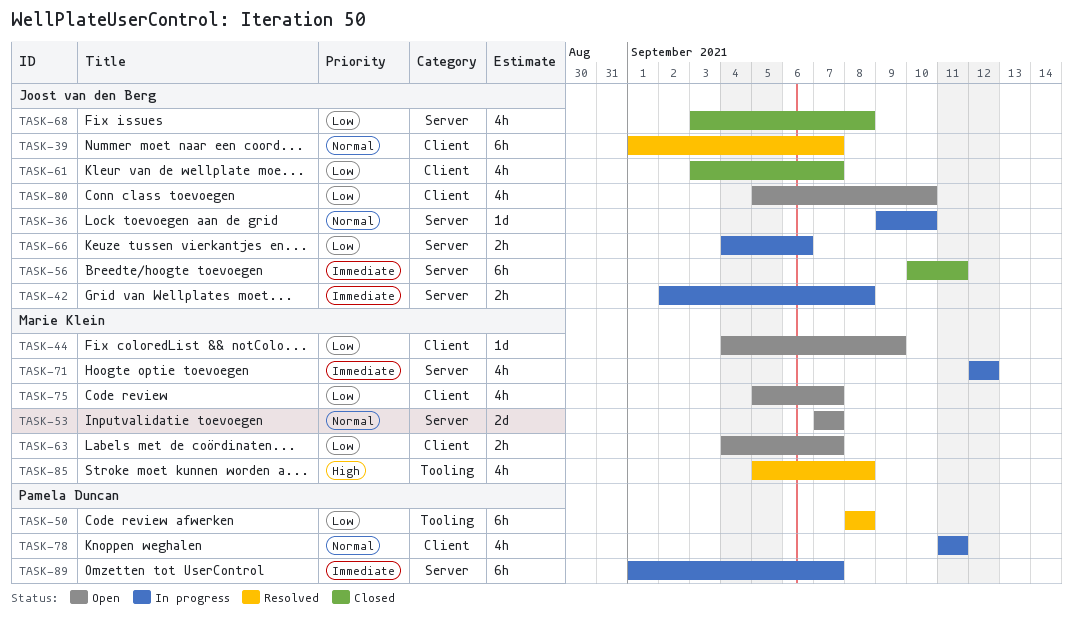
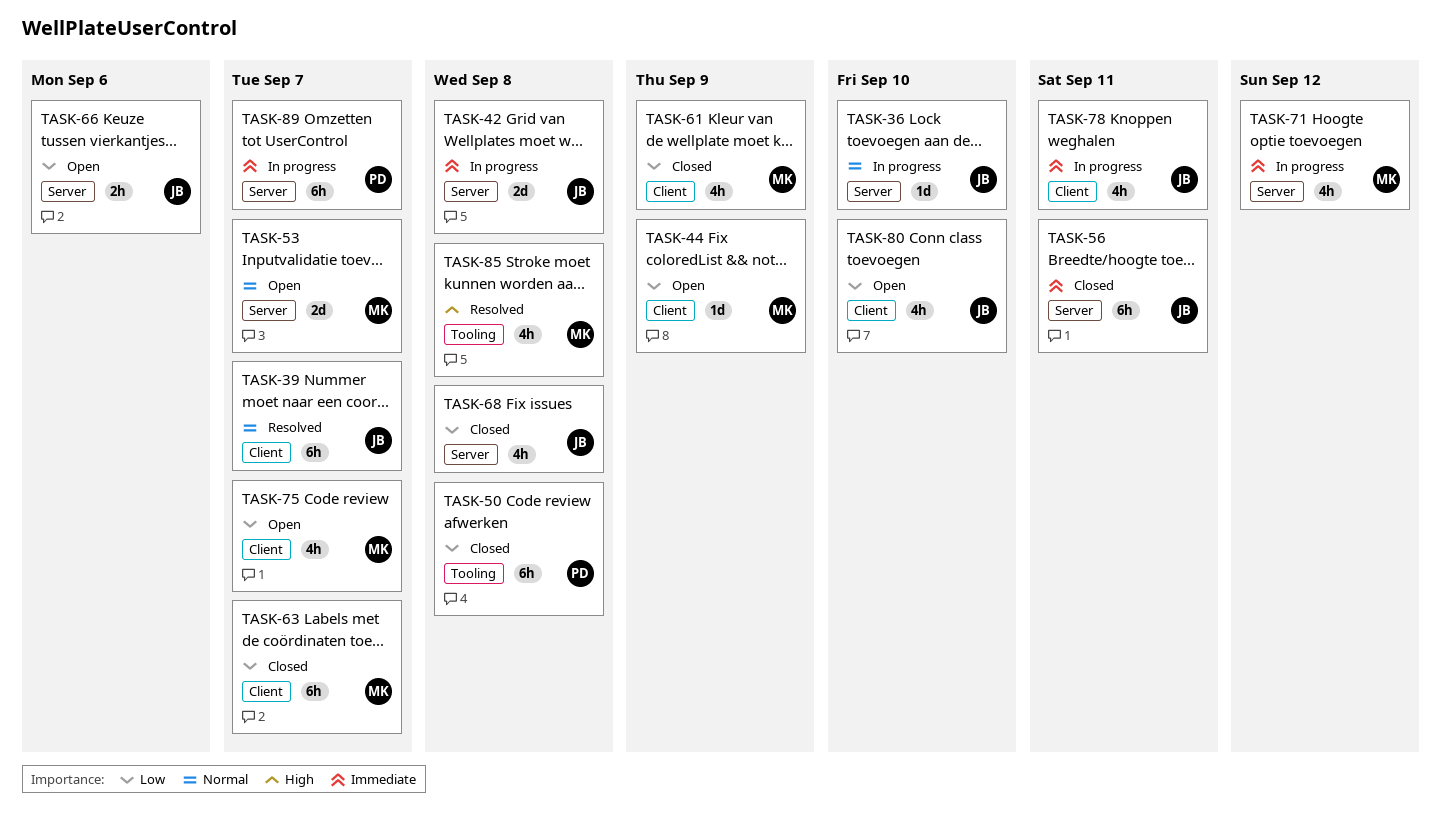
TASK-42, estimate: 2h -> 2d
TASK-50, status: Resolved -> Closed
TASK-61, owner: Joost van den Berg -> Marie Klein
TASK-61, due: Sep 7 -> Sep 9
TASK-63, status: Open -> Closed
TASK-63, estimate: 2h -> 6h
TASK-66, status: In progress -> Open
TASK-78, owner: Pamela Duncan -> Joost van den Berg
TASK-78, priority: Normal -> Immediate

